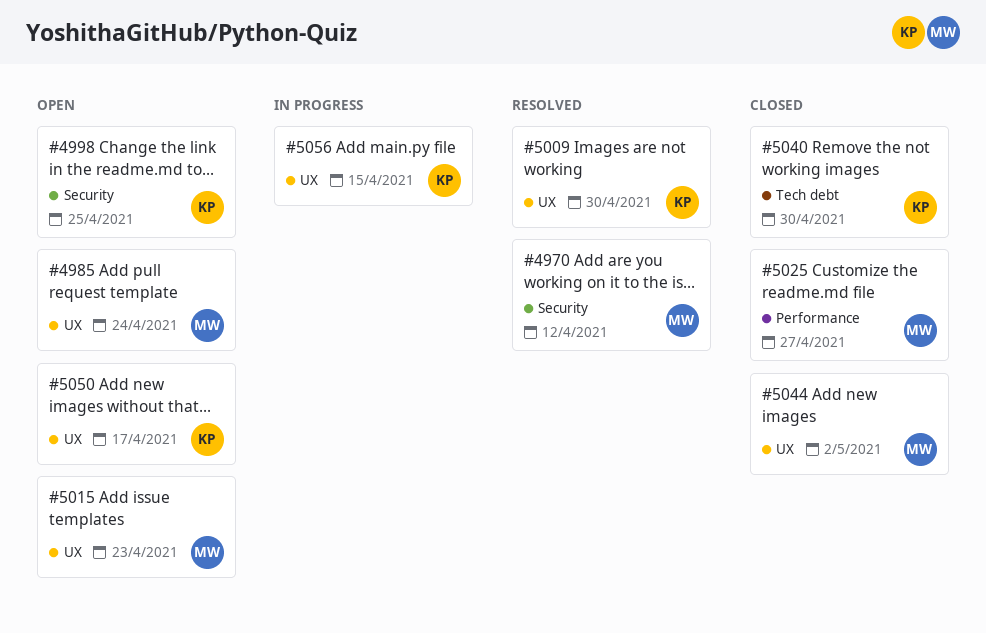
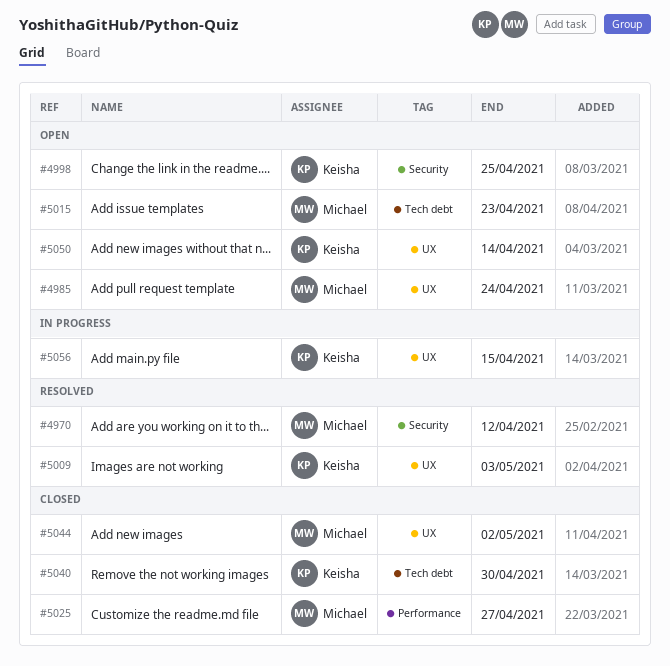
#5009, due: Apr 30 -> May 3
#5015, label: UX -> Tech debt
#5050, due: Apr 17 -> Apr 14

